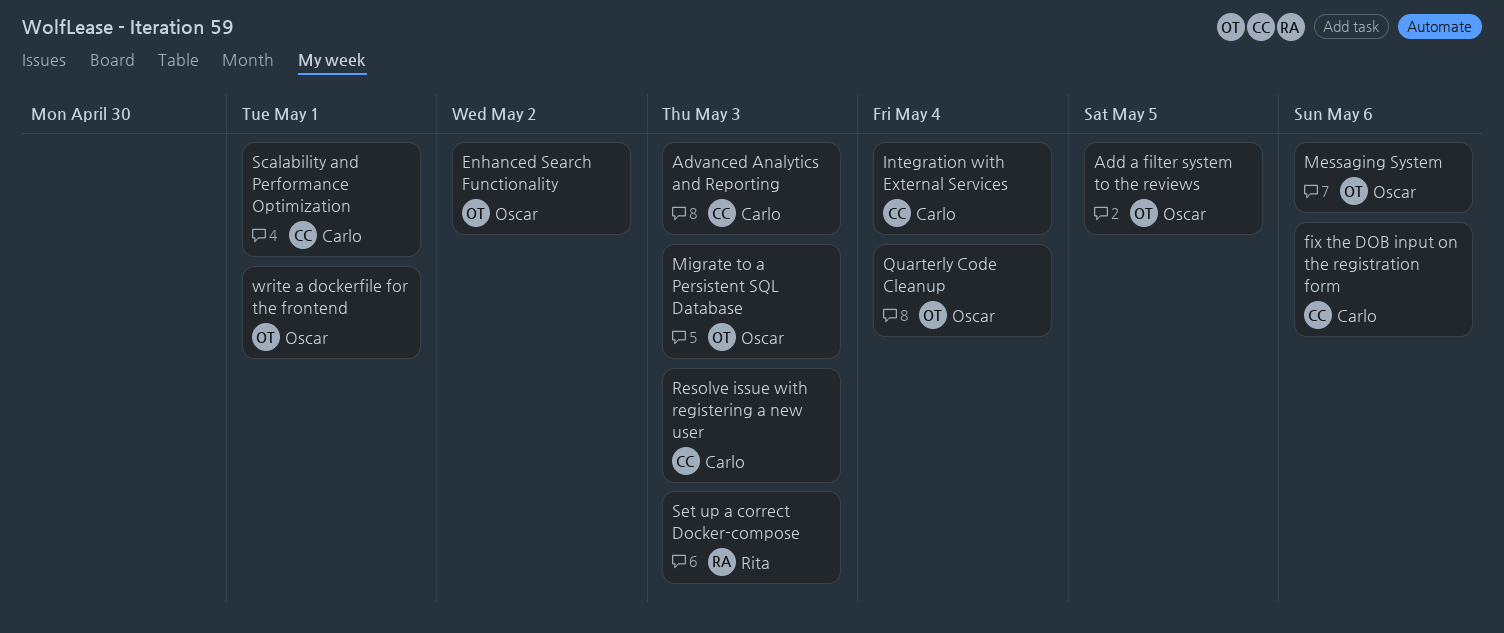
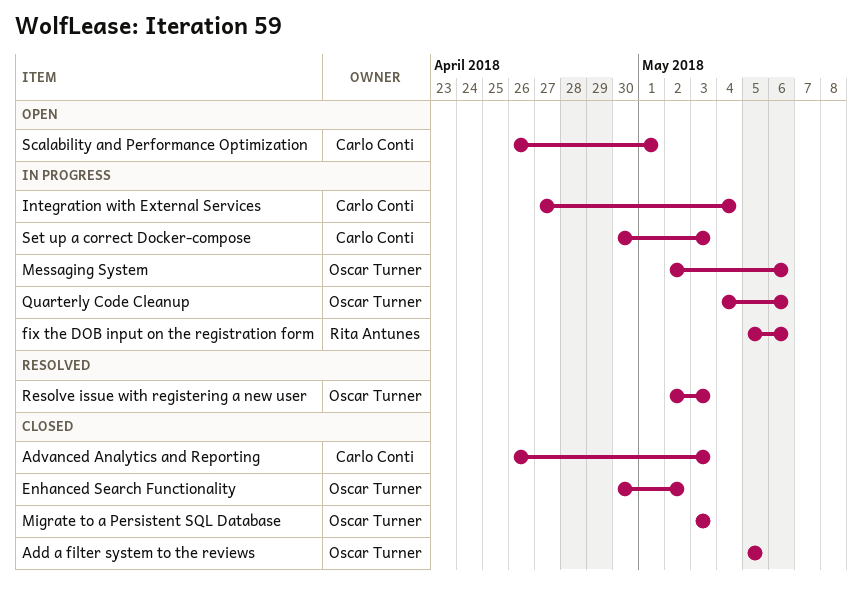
fix the DOB input on the registration form, owner: Carlo Conti -> Rita Antunes
Quarterly Code Cleanup, due: May 4 -> May 6
Resolve issue with registering a new user, owner: Carlo Conti -> Oscar Turner
Set up a correct Docker-compose, owner: Rita Antunes -> Carlo Conti
write a dockerfile for the frontend: present -> none

